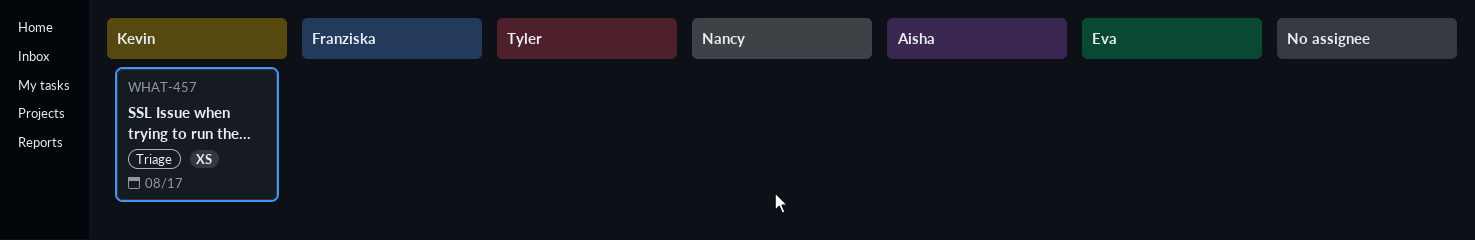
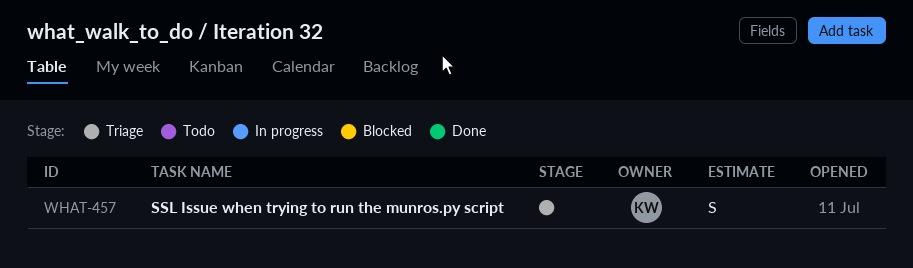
WHAT-457, estimate: XS -> S

